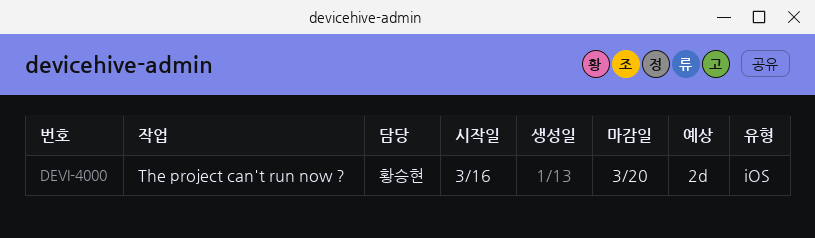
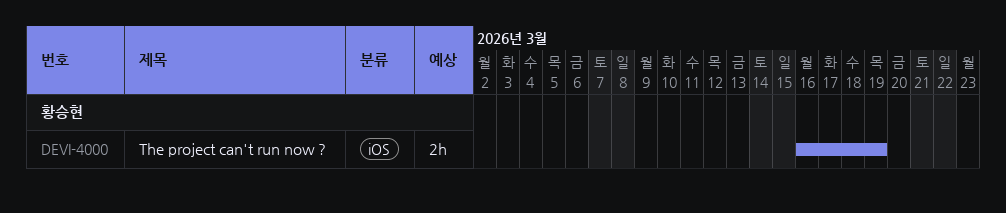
DEVI-4000, estimate: 2d -> 2h
DEVI-4000, due: Mar 20 -> Mar 19

